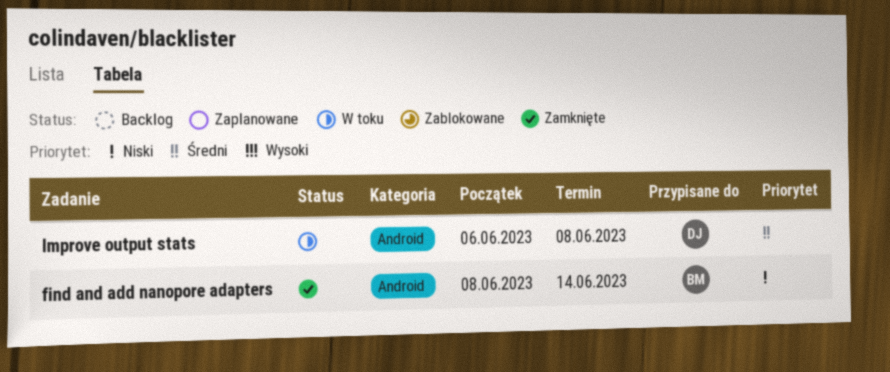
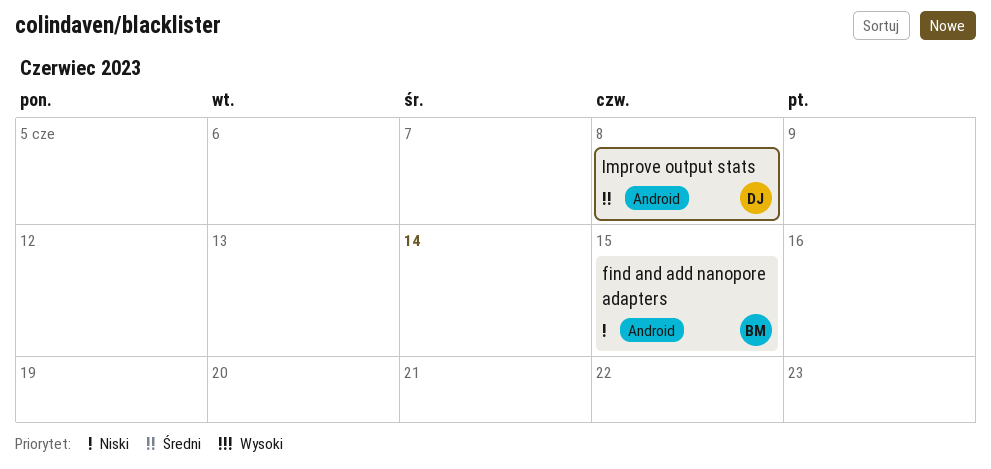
find and add nanopore adapters, due: Jun 14 -> Jun 15

